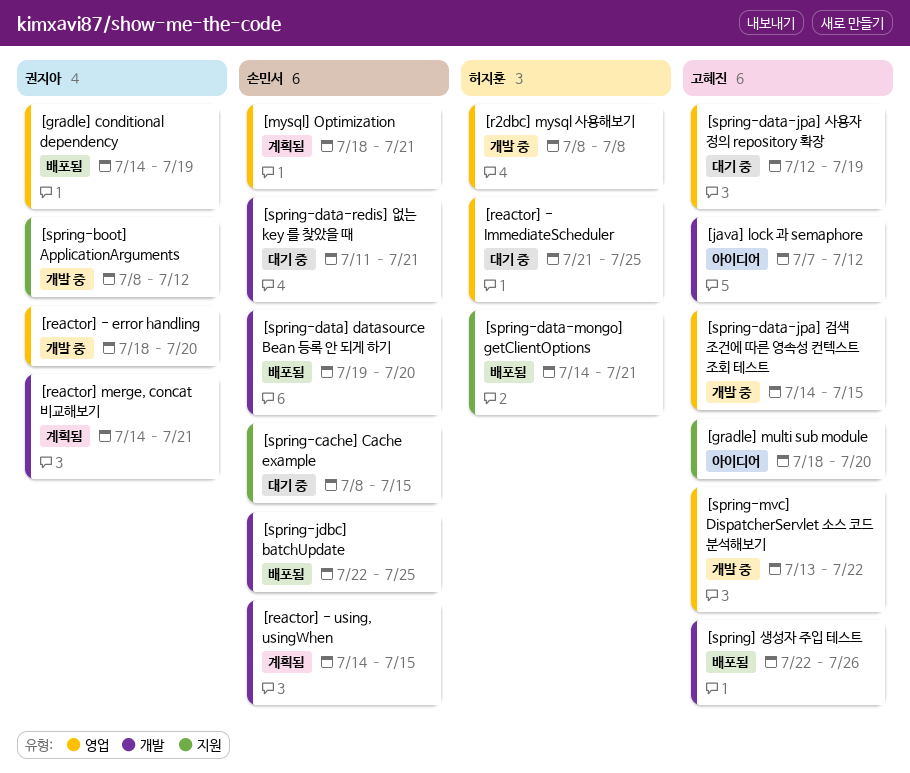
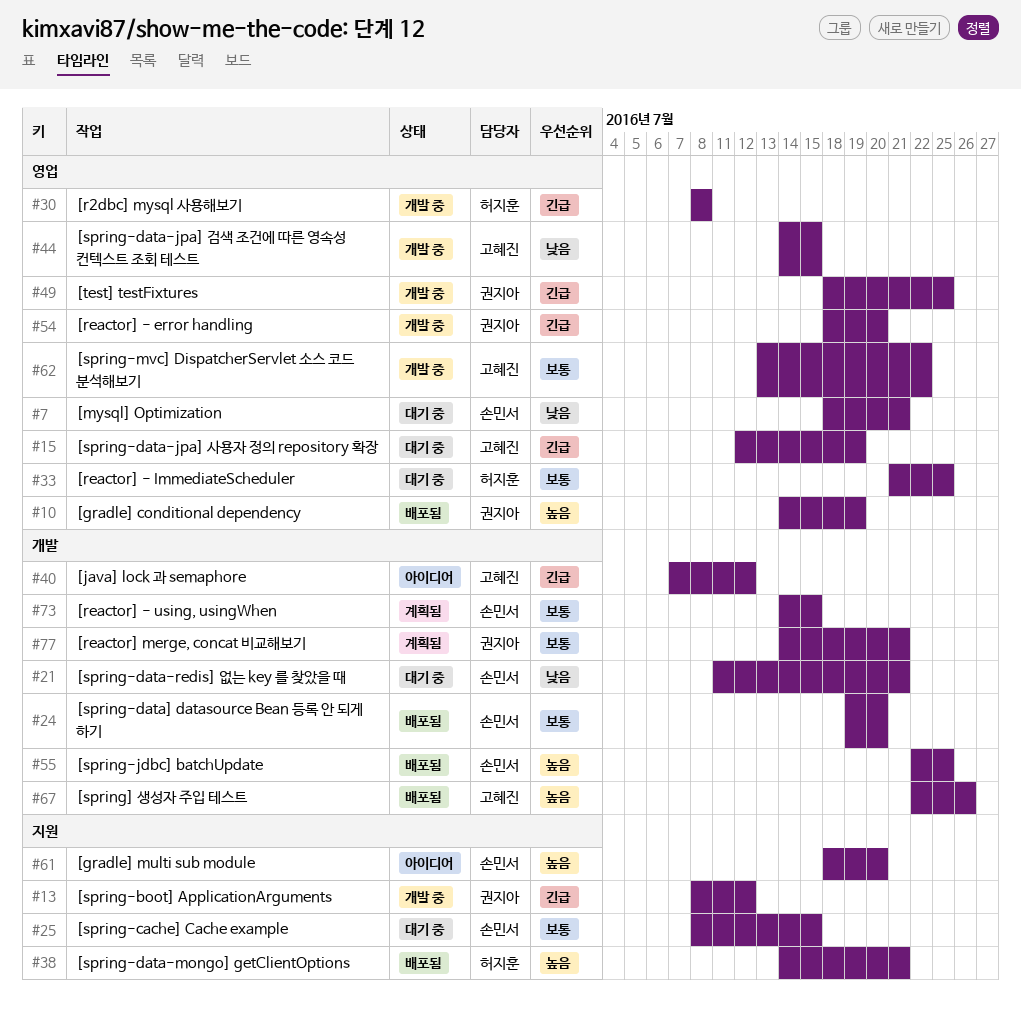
[gradle] multi sub module, owner: 고혜진 -> 손민서
[mysql] Optimization, status: 계획됨 -> 대기 중
[test] testFixtures: none -> present

